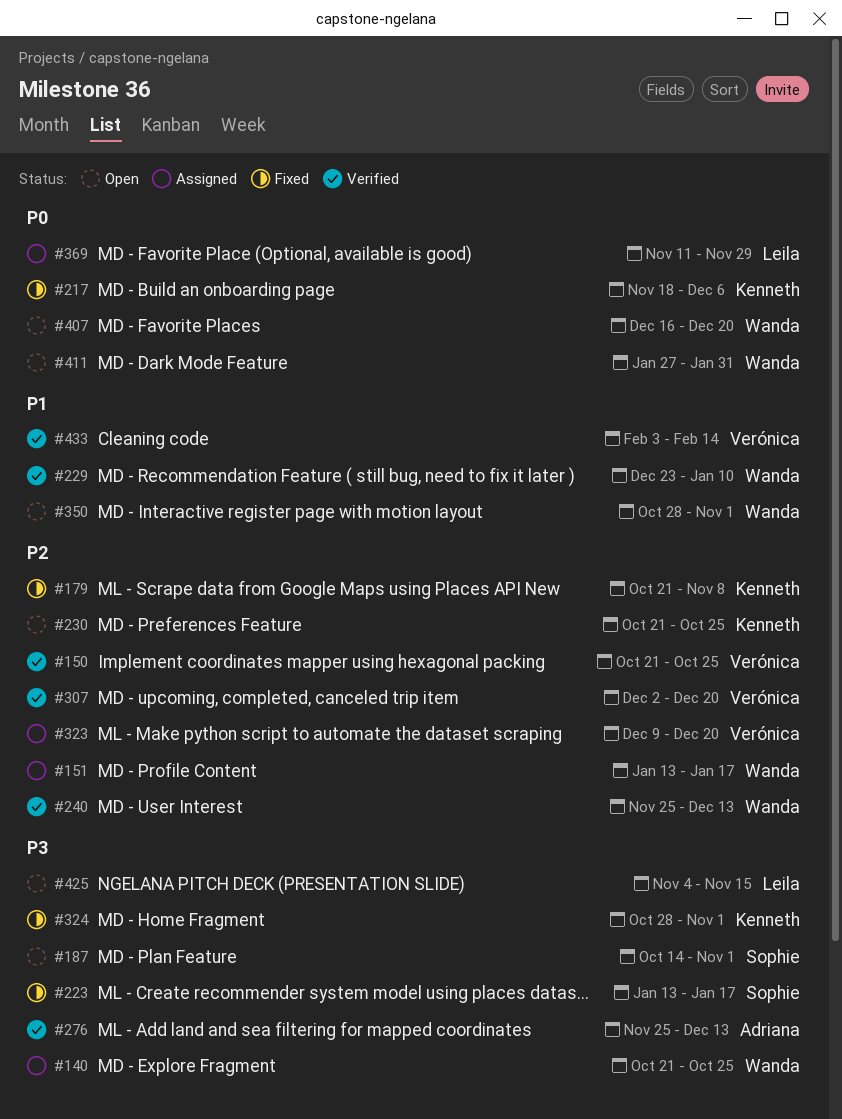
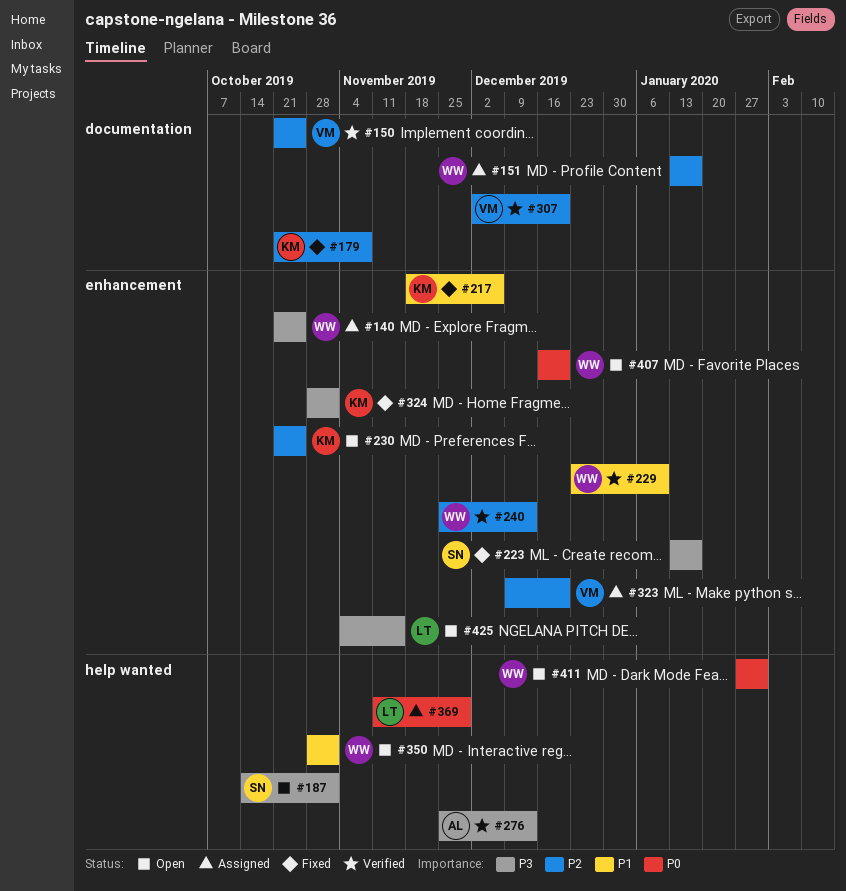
#217, priority: P0 -> P1
#433: present -> none

